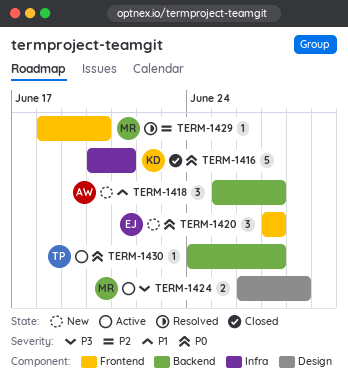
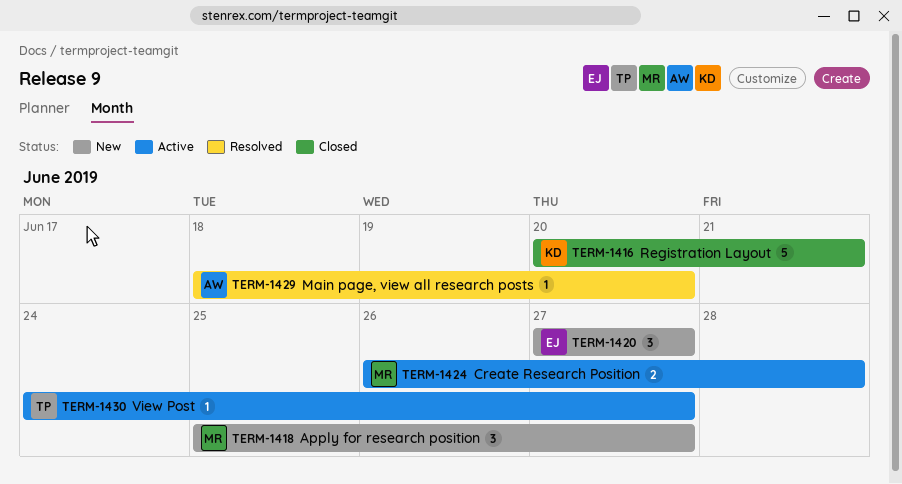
TERM-1418, owner: AW -> MR
TERM-1429, owner: MR -> AW

